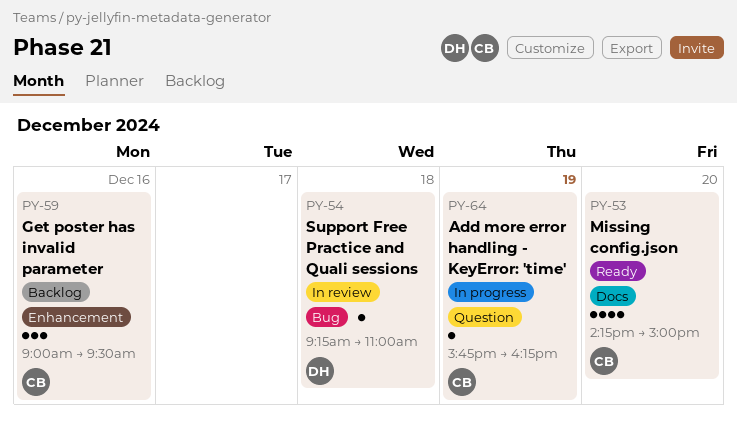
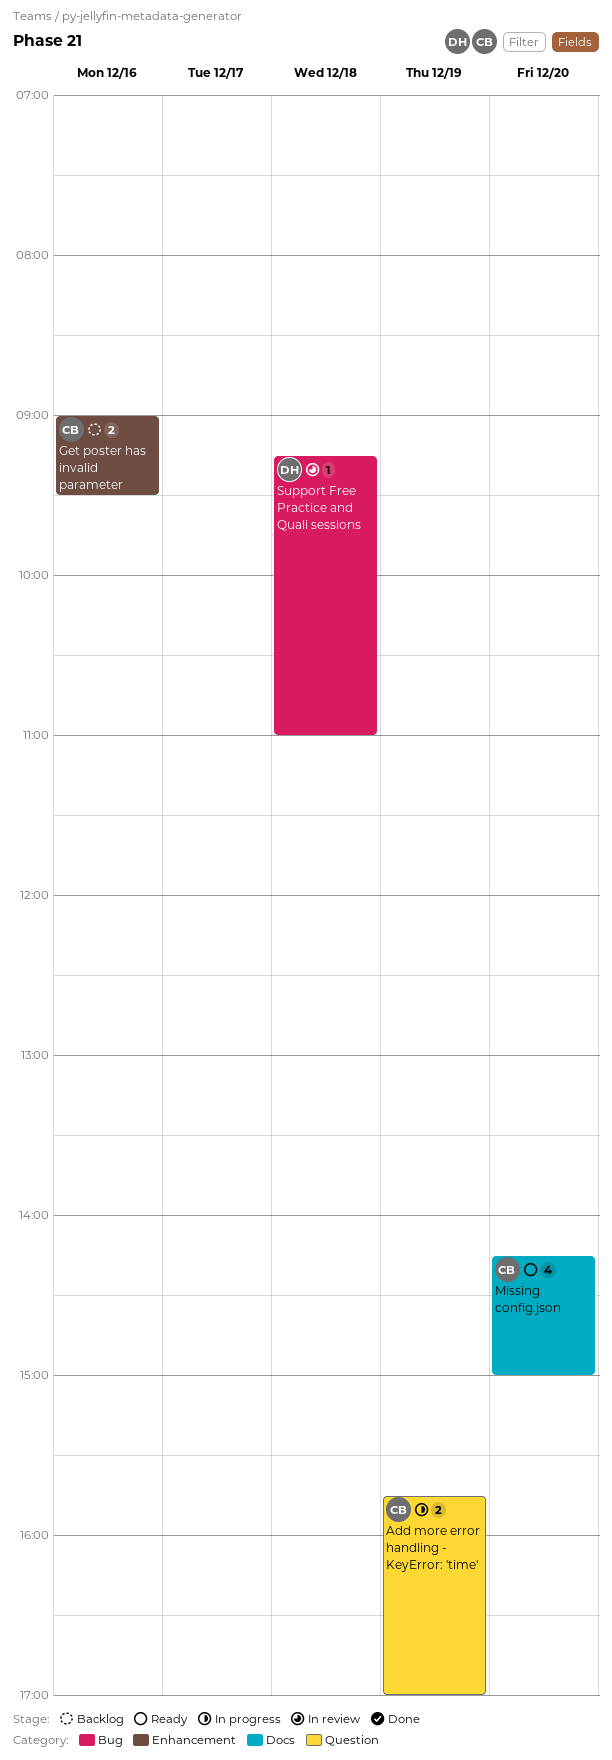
Add more error handling - KeyError: 'time', estimate: 1 -> 2
Add more error handling - KeyError: 'time', ends: 16:15 -> 17:00
Get poster has invalid parameter, estimate: 3 -> 2

